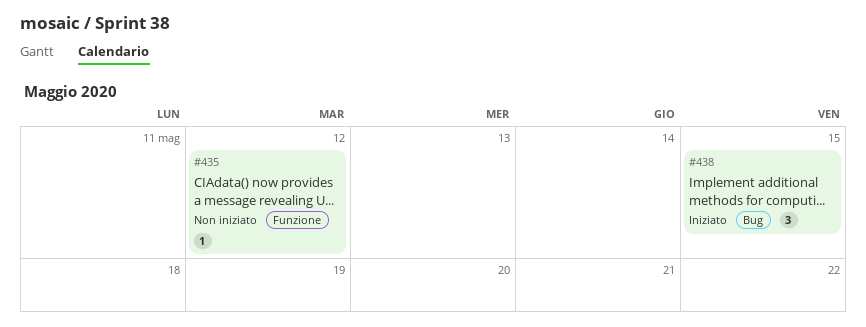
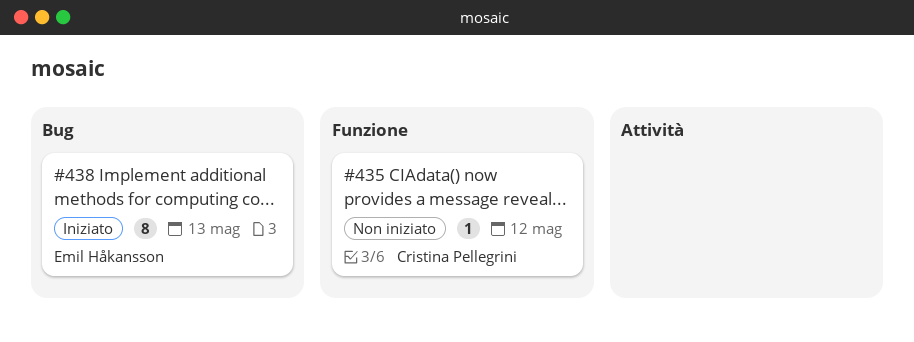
#438, estimate: 3 -> 8
#438, due: May 15 -> May 13

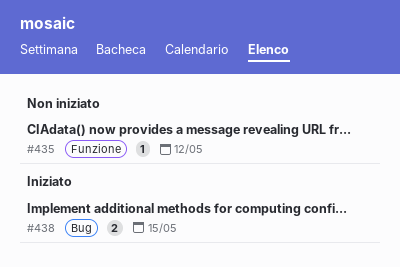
#438, estimate: 8 -> 2
#438, due: May 13 -> May 15

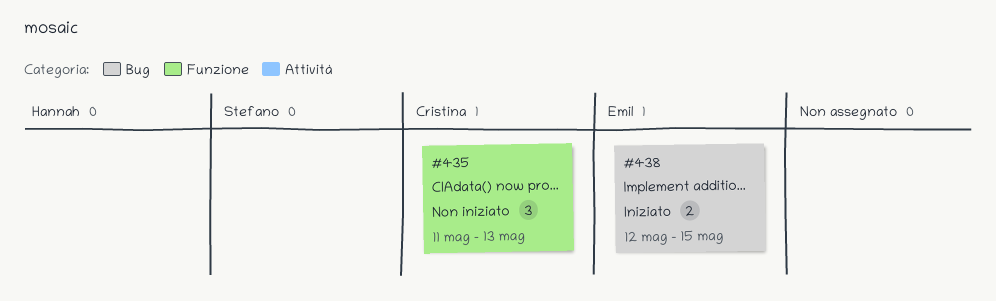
#435, estimate: 1 -> 3
#435, due: May 12 -> May 13

